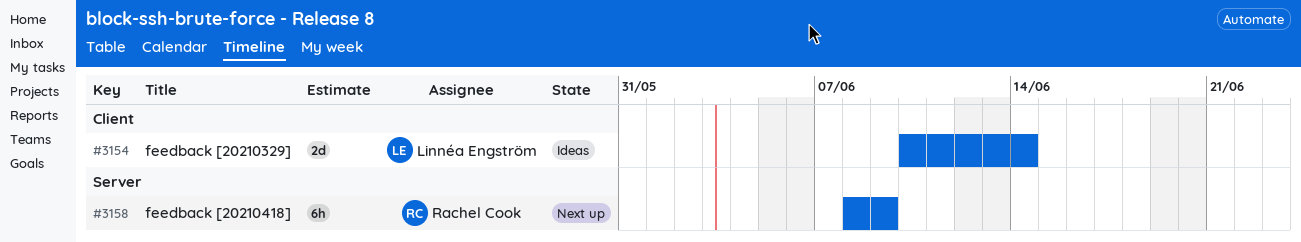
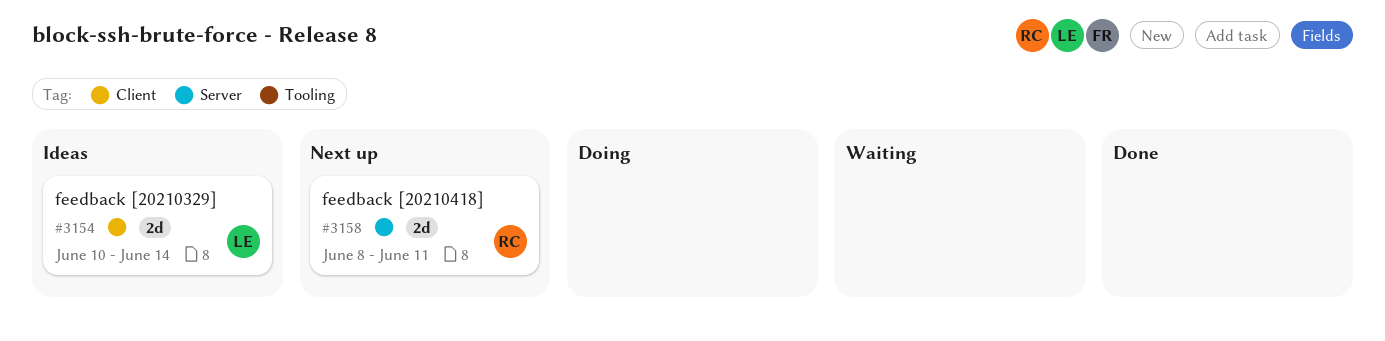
#3158, estimate: 6h -> 2d
#3158, due: Jun 9 -> Jun 11

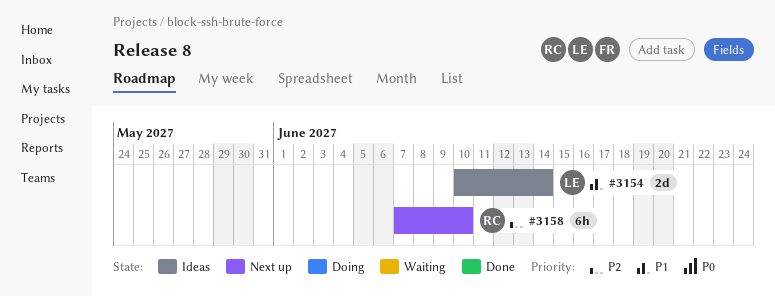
#3158, estimate: 2d -> 6h
#3158, start: Jun 8 -> Jun 7
#3158, due: Jun 11 -> Jun 10

